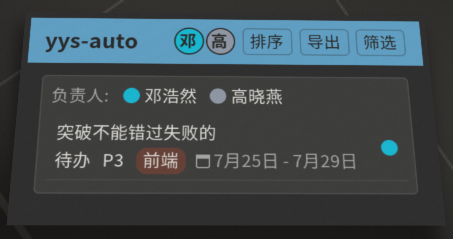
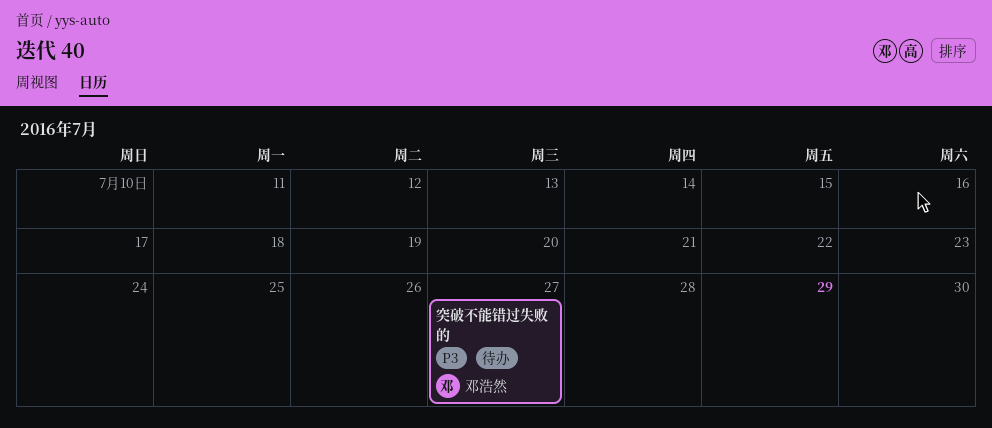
突破不能错过失败的, due: Jul 29 -> Jul 27

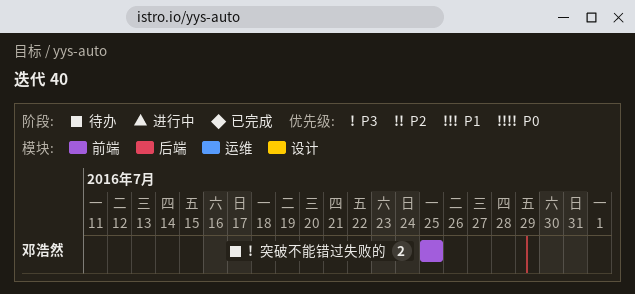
突破不能错过失败的, due: Jul 27 -> Jul 25

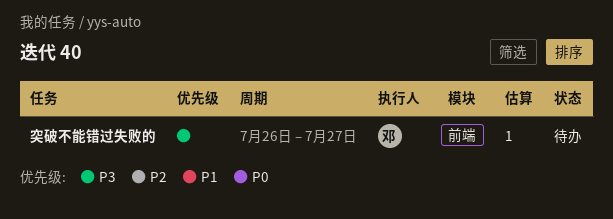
突破不能错过失败的, estimate: 2 -> 1
突破不能错过失败的, start: Jul 25 -> Jul 26
突破不能错过失败的, due: Jul 25 -> Jul 27

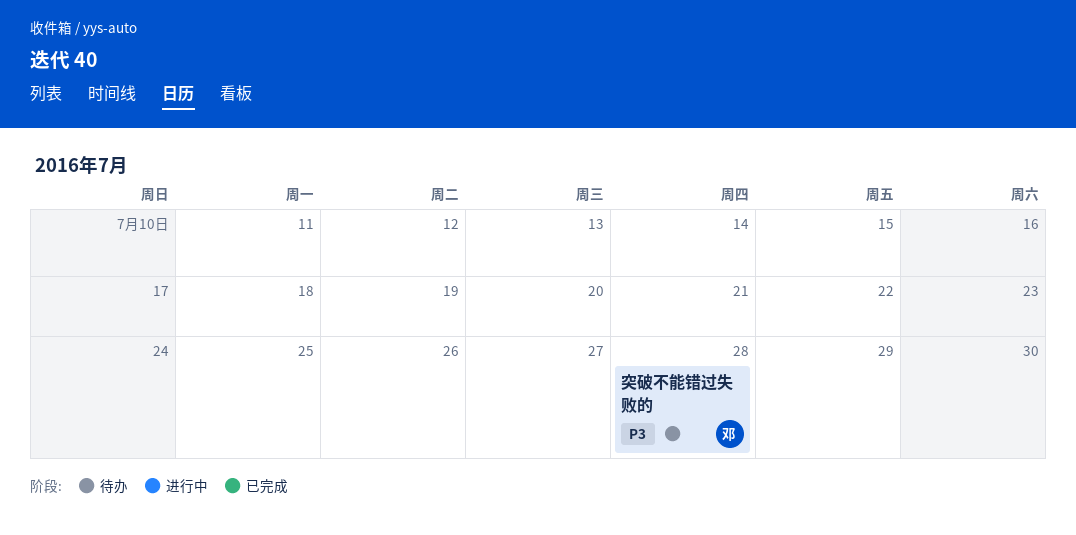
突破不能错过失败的, due: Jul 27 -> Jul 28

